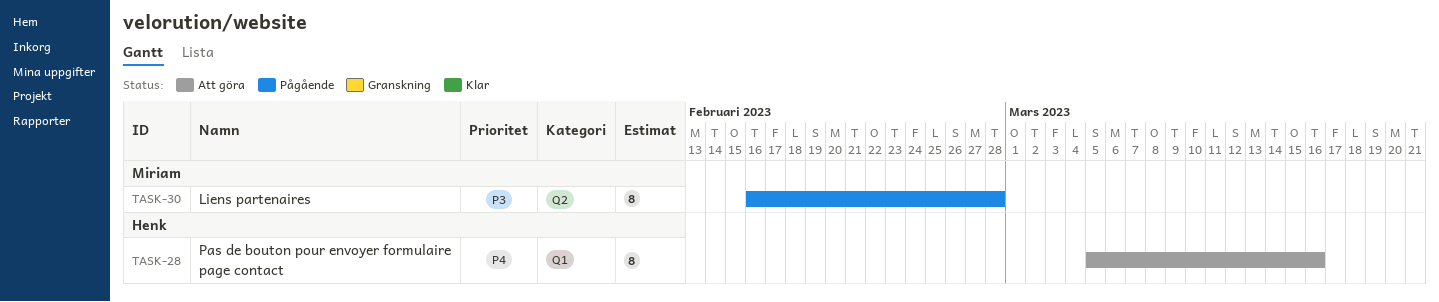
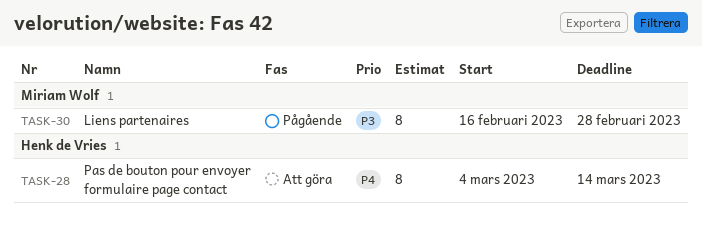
TASK-28, start: Mar 5 -> Mar 4
TASK-28, due: Mar 16 -> Mar 14

